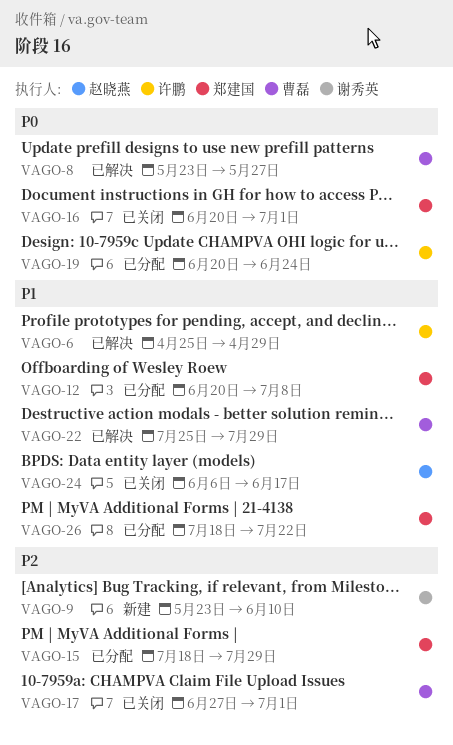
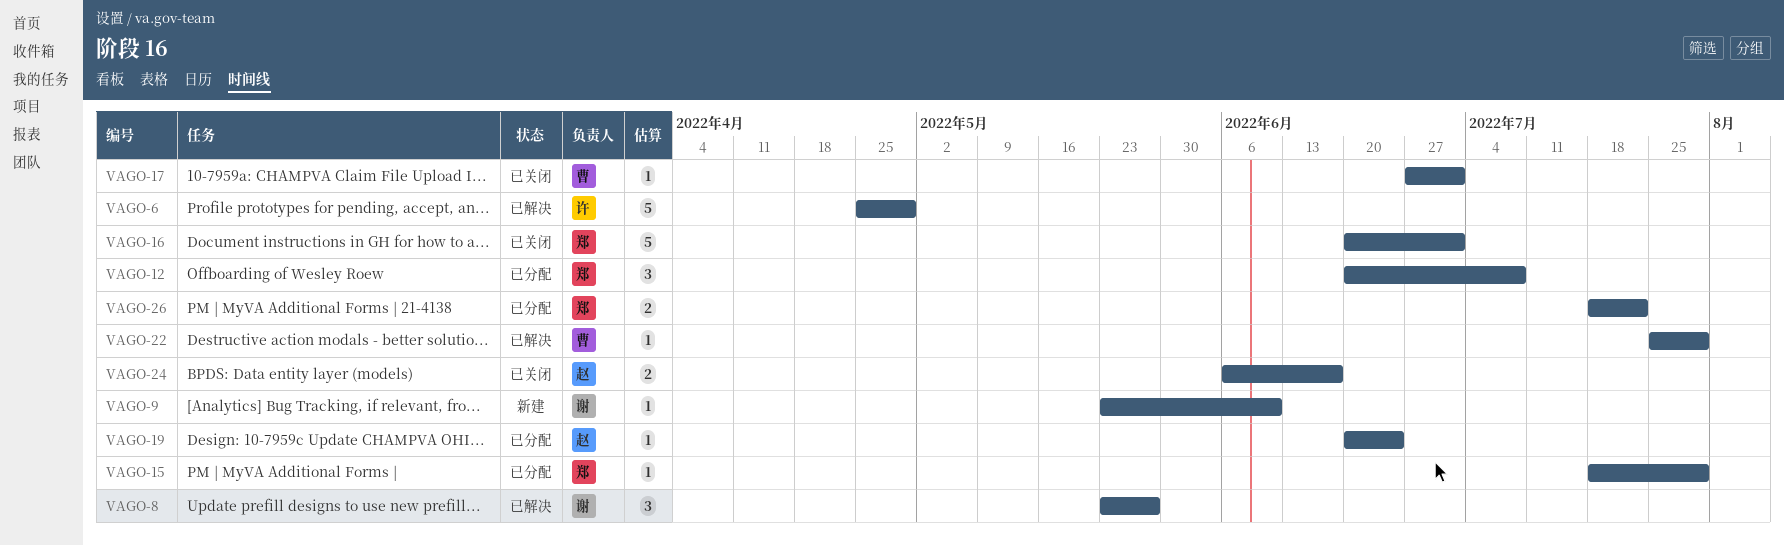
VAGO-8, owner: 曹磊 -> 谢秀英
VAGO-19, owner: 许鹏 -> 赵晓燕

